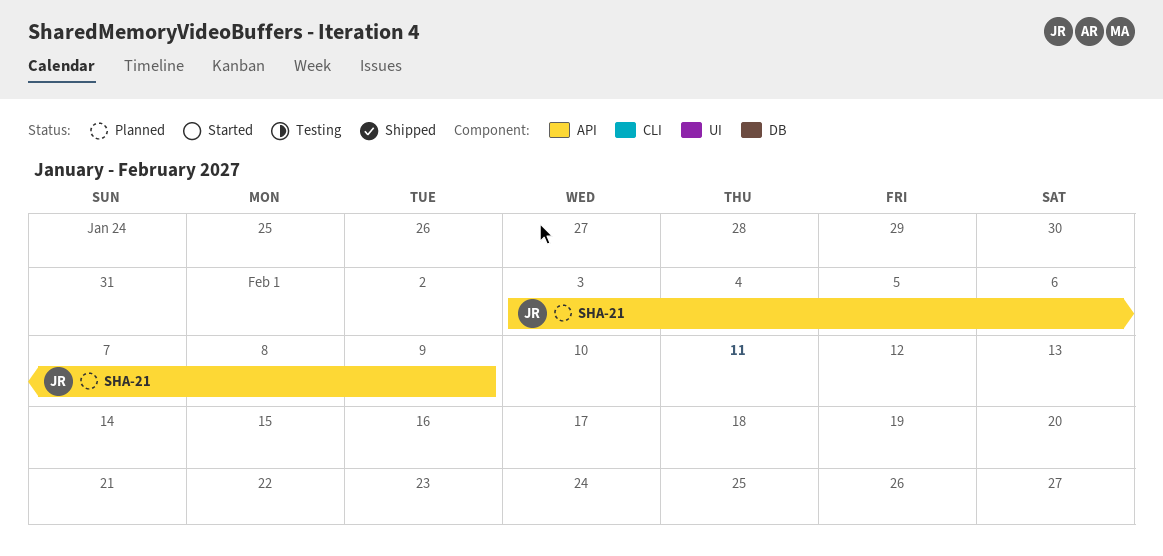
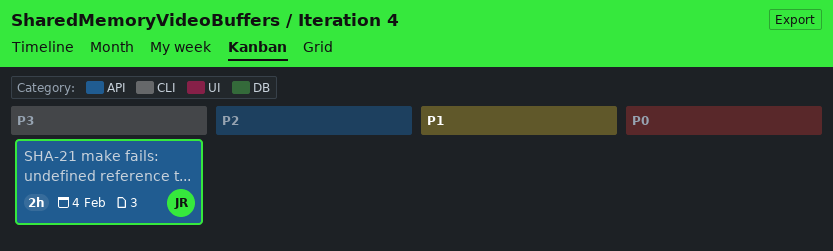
SHA-21, due: Feb 9 -> Feb 4

